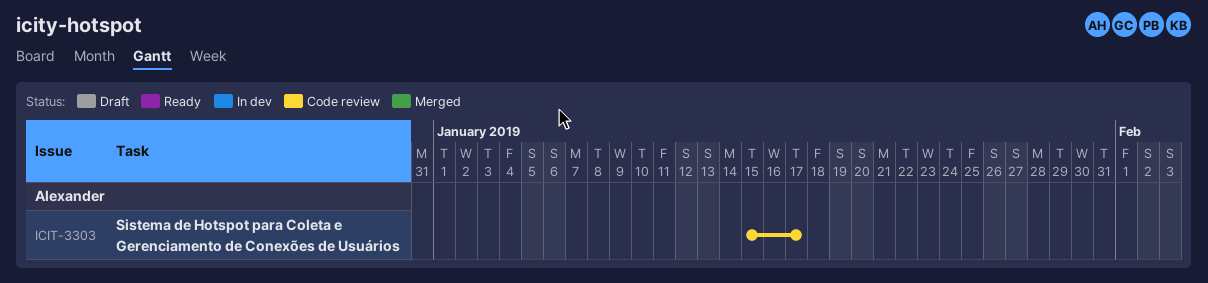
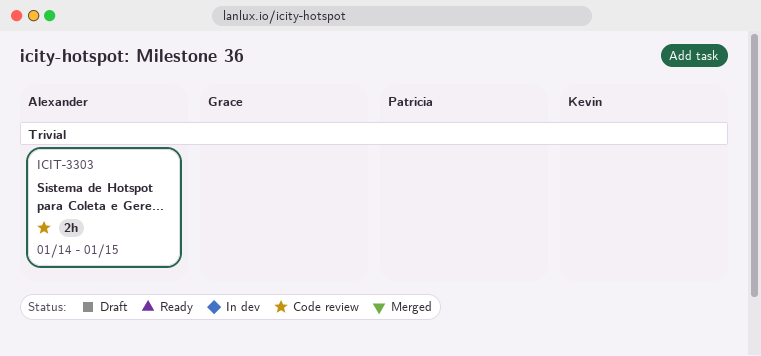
ICIT-3303, start: Jan 15 -> Jan 14
ICIT-3303, due: Jan 17 -> Jan 15

